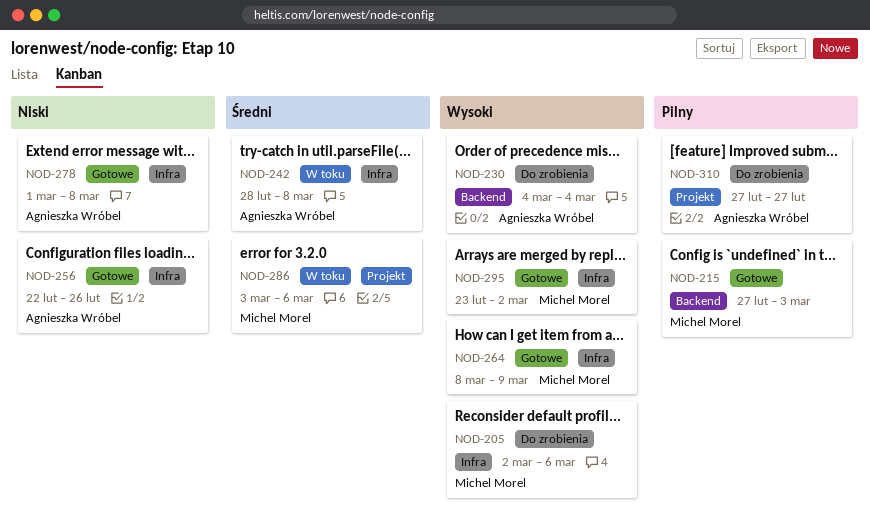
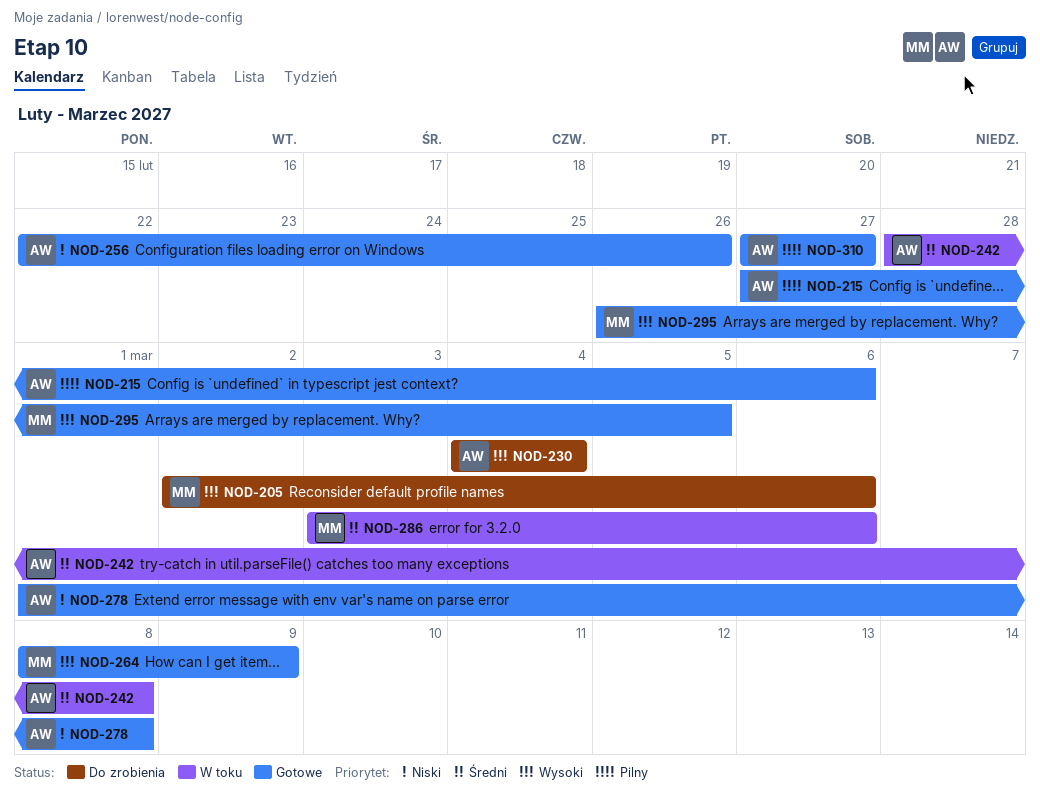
NOD-215, owner: Michel Morel -> Agnieszka Wróbel
NOD-215, due: Mar 3 -> Mar 6
NOD-295, start: Feb 23 -> Feb 26
NOD-295, due: Mar 2 -> Mar 5
NOD-310, status: Do zrobienia -> Gotowe

